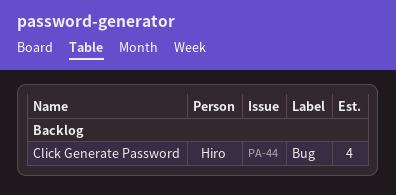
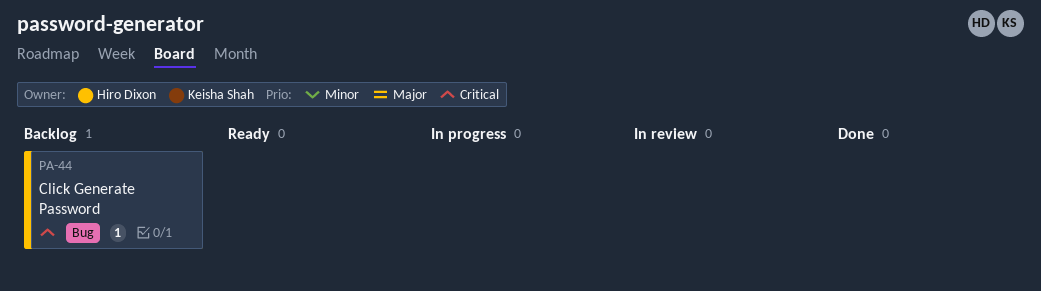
PA-44, estimate: 4 -> 1

